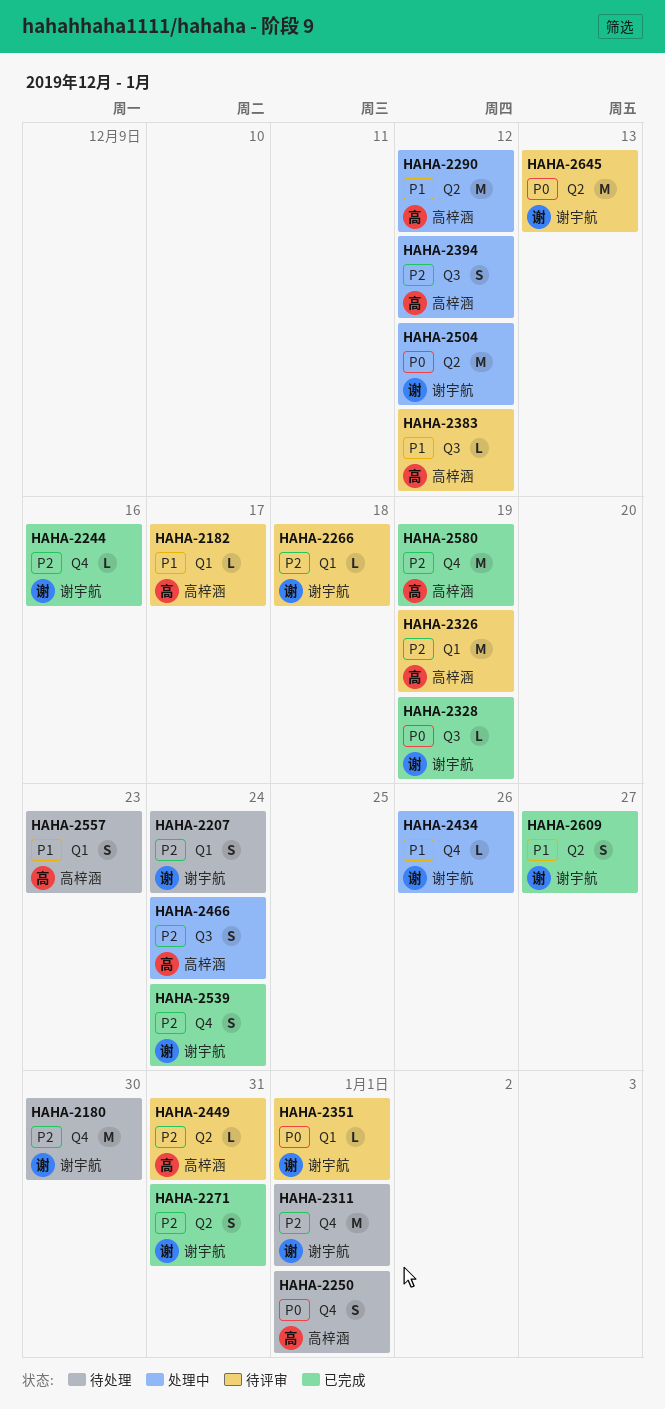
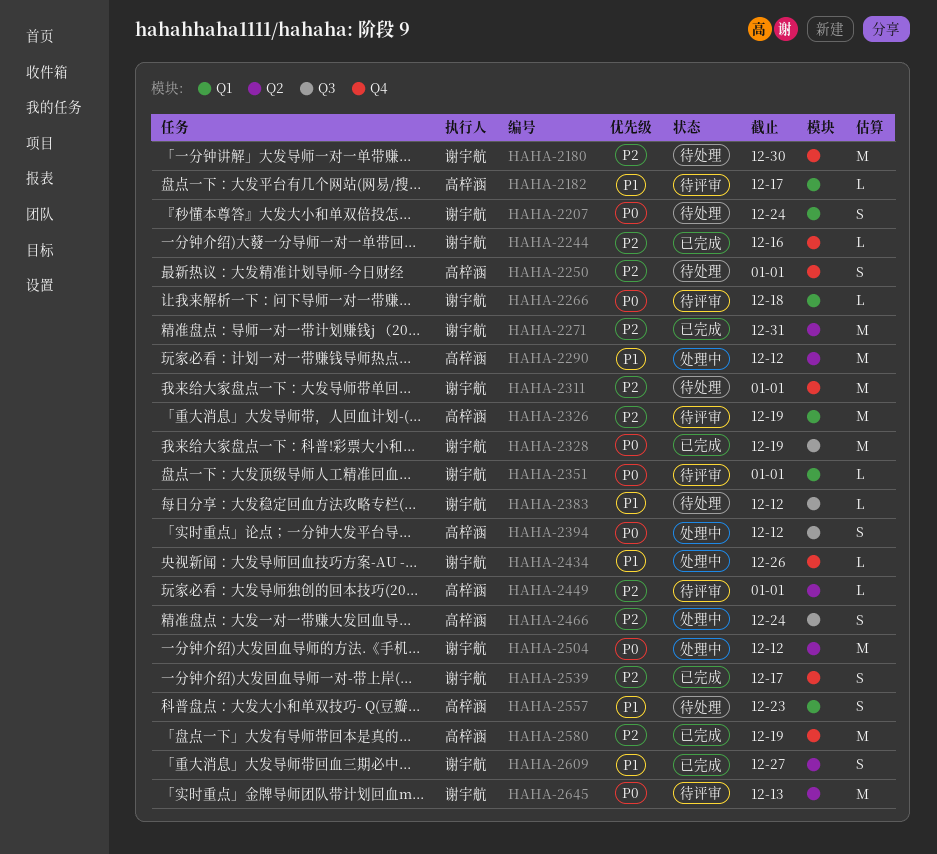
HAHA-2207, priority: P2 -> P0
HAHA-2250, priority: P0 -> P2
HAHA-2266, priority: P2 -> P0
HAHA-2271, estimate: S -> M
HAHA-2328, estimate: L -> M
HAHA-2383, status: 待评审 -> 待处理
HAHA-2383, owner: 高梓涵 -> 谢宇航
HAHA-2394, priority: P2 -> P0
HAHA-2449, due: Dec 31 -> Jan 1
HAHA-2539, due: Dec 24 -> Dec 17

